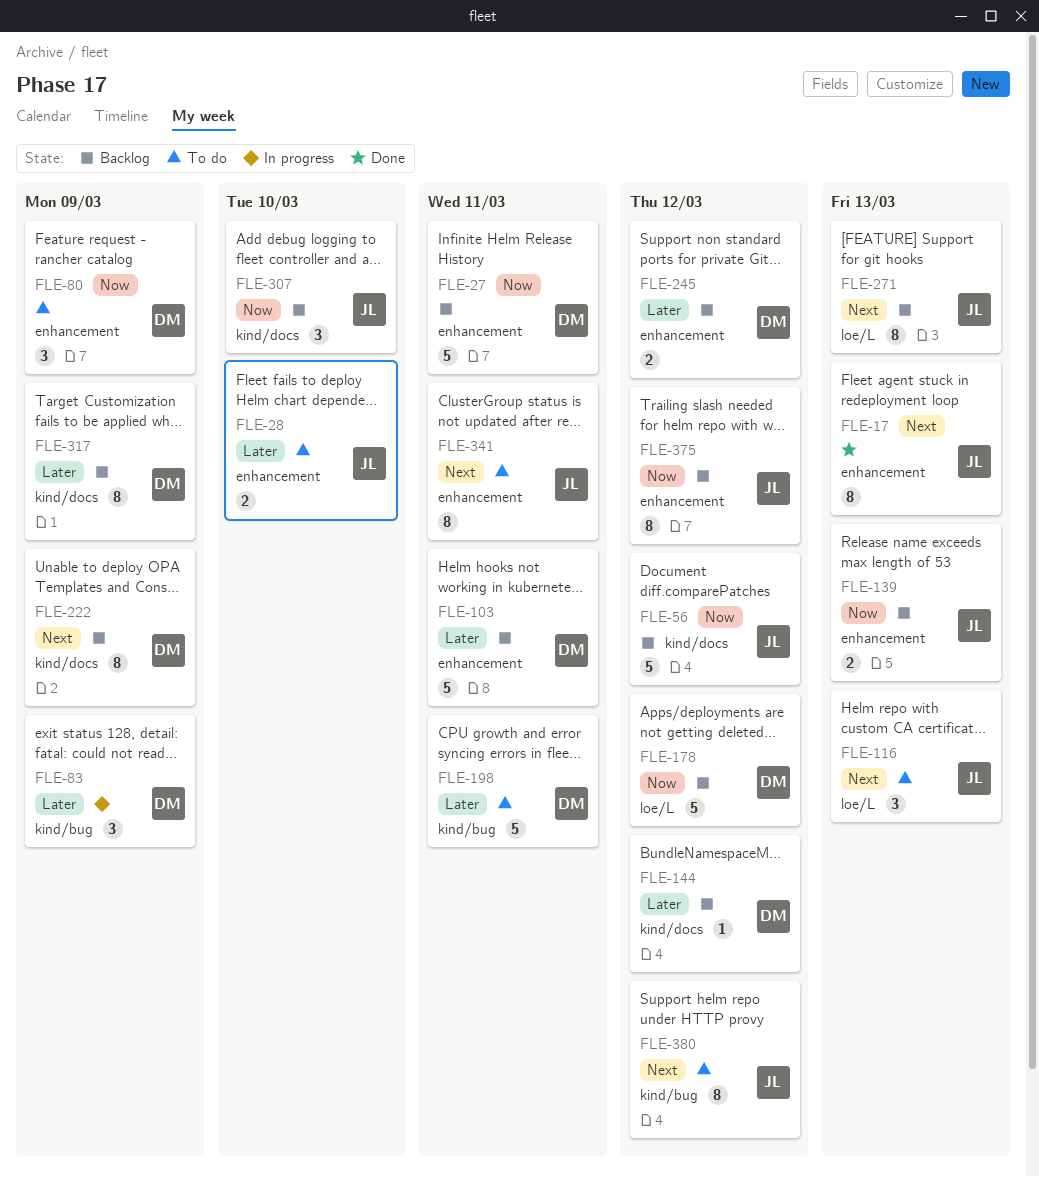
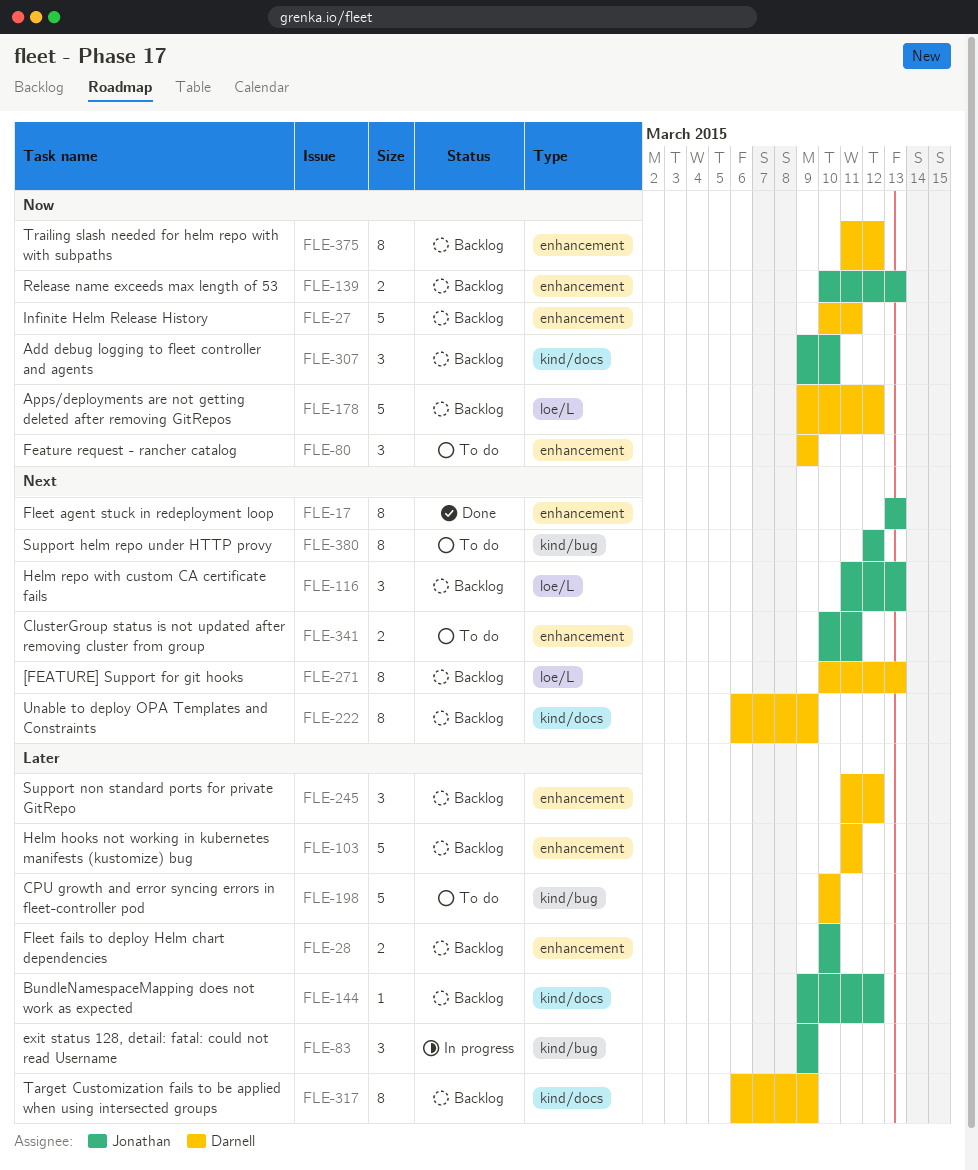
FLE-28, status: To do -> Backlog
FLE-56: present -> none
FLE-83, owner: Darnell -> Jonathan
FLE-116, status: To do -> Backlog
FLE-144, owner: Darnell -> Jonathan
FLE-198, due: Mar 11 -> Mar 10
FLE-245, estimate: 2 -> 3
FLE-271, owner: Jonathan -> Darnell
FLE-341, estimate: 8 -> 2
FLE-375, owner: Jonathan -> Darnell

